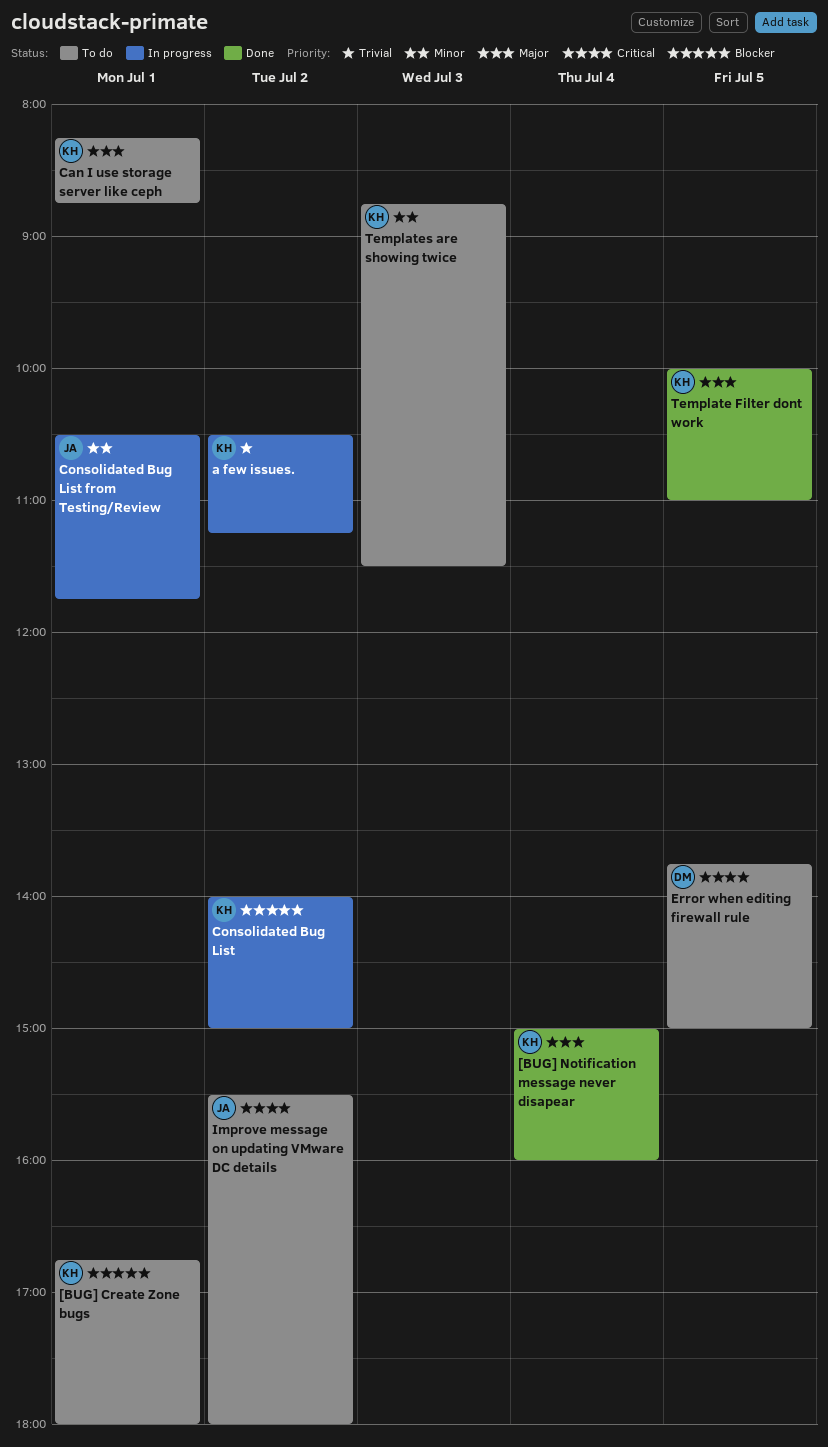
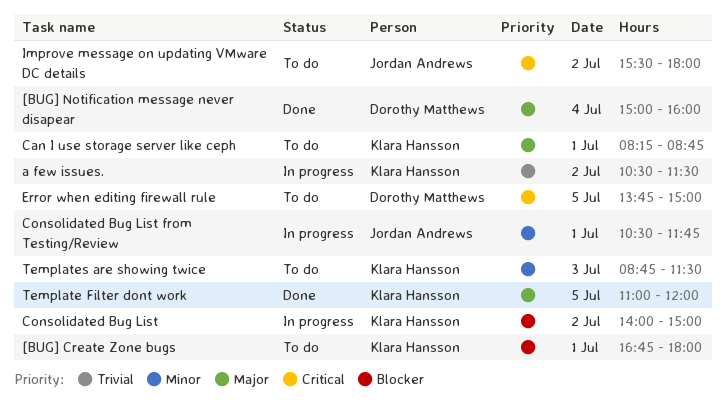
[BUG] Notification message never disapear, owner: Klara Hansson -> Dorothy Matthews
a few issues., ends: 11:15 -> 11:30
Template Filter dont work, begins: 10:00 -> 11:00
Template Filter dont work, ends: 11:00 -> 12:00

